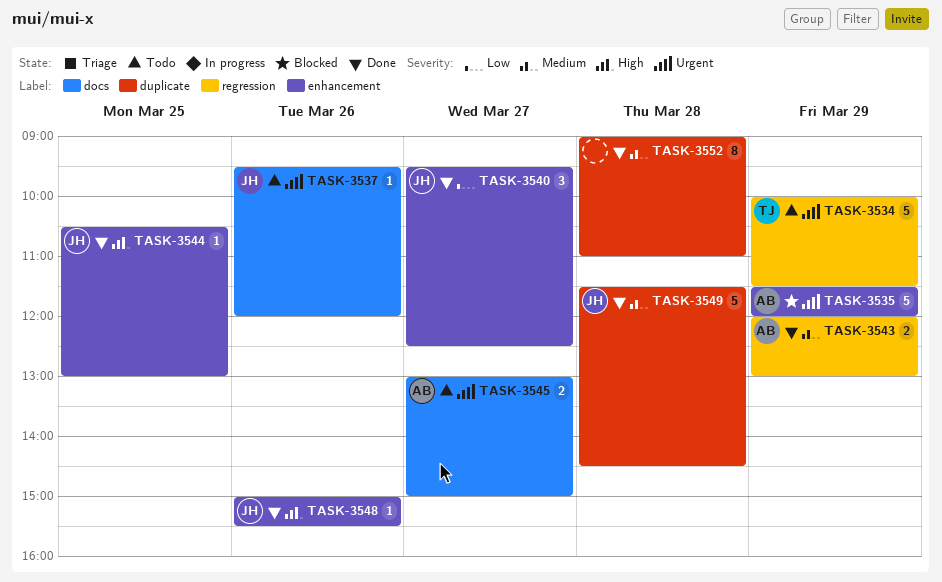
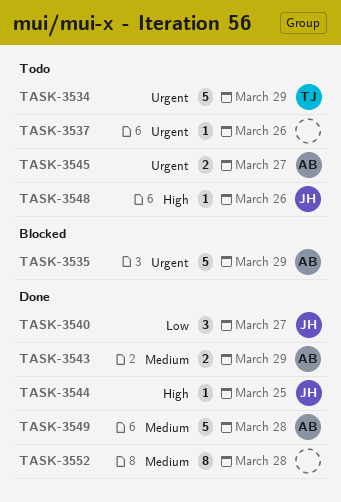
TASK-3537, owner: JH -> none
TASK-3548, status: Done -> Todo
TASK-3549, owner: JH -> AB

